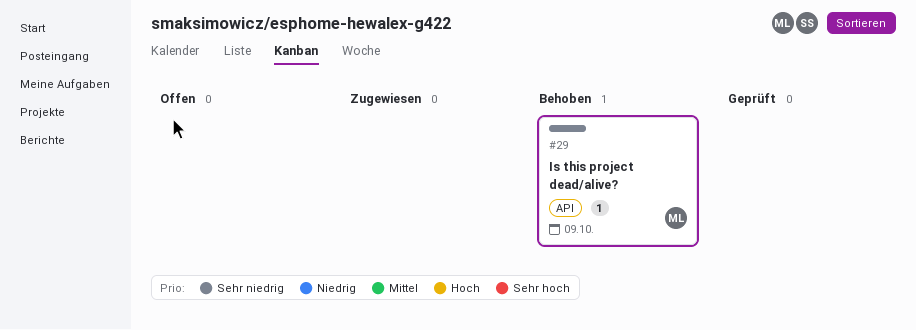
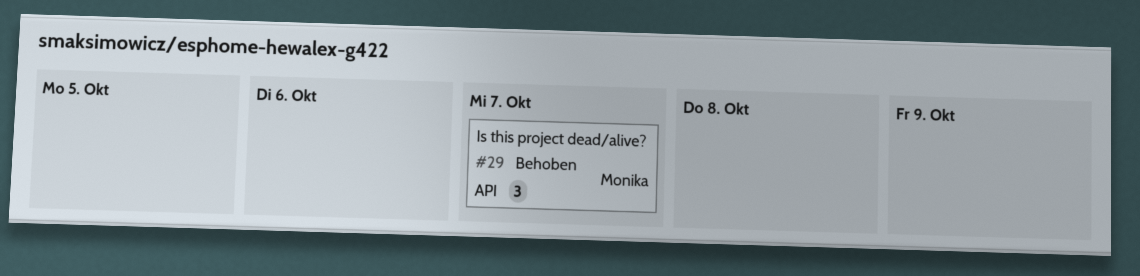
#29, estimate: 1 -> 3
#29, due: Oct 9 -> Oct 7

